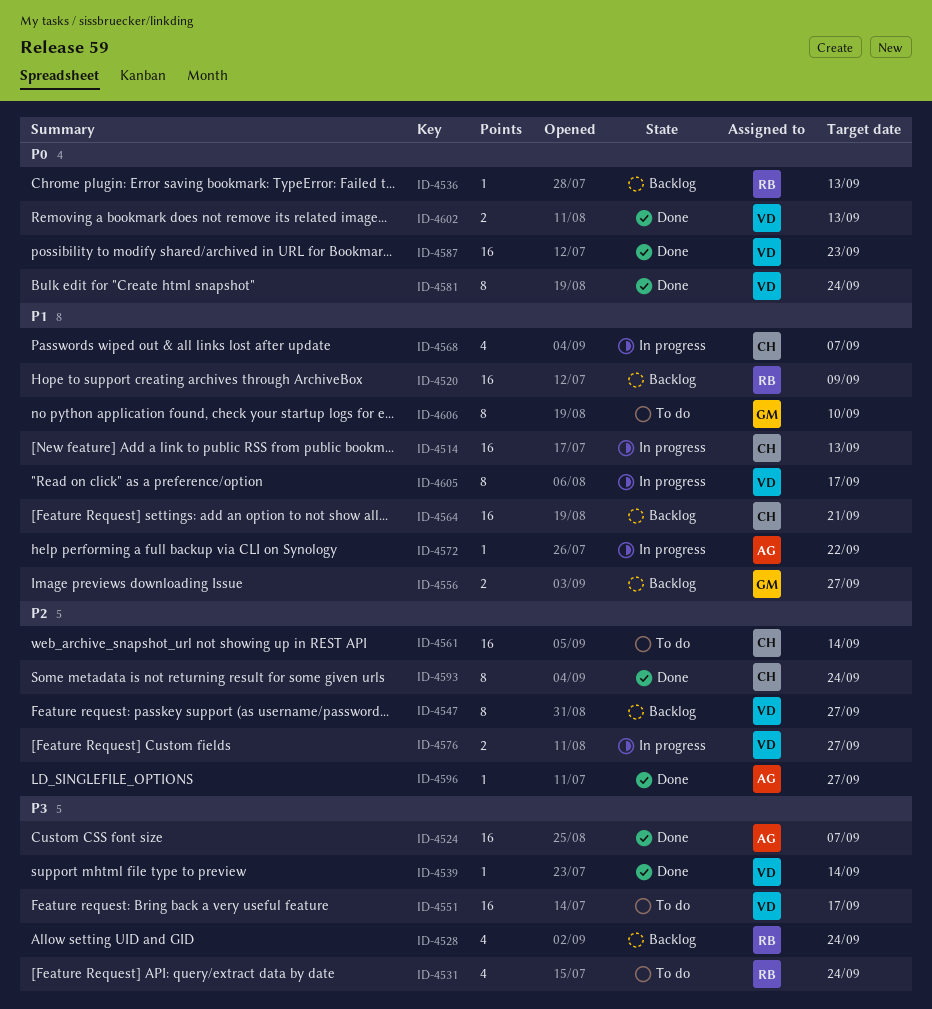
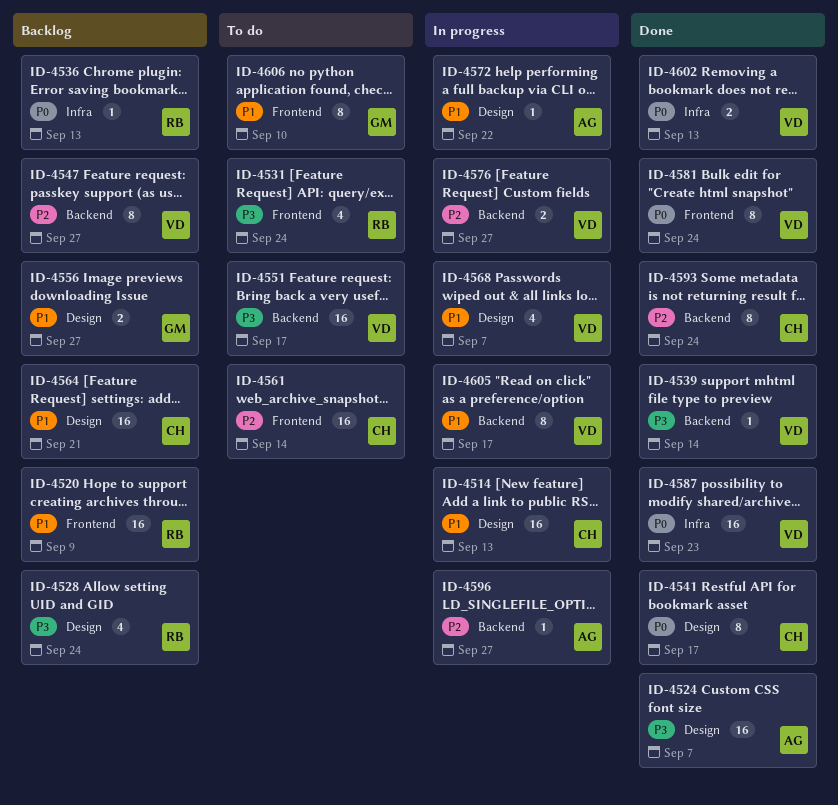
ID-4541: none -> present
ID-4568, owner: CH -> VD
ID-4596, status: Done -> In progress

